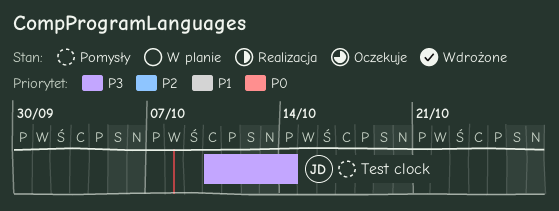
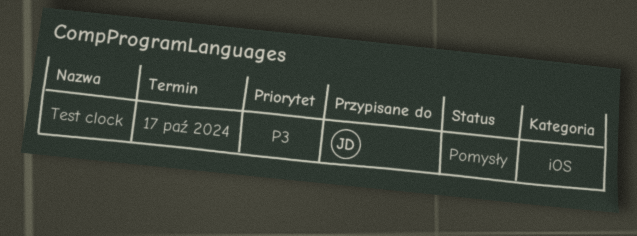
Test clock, due: Oct 14 -> Oct 17

